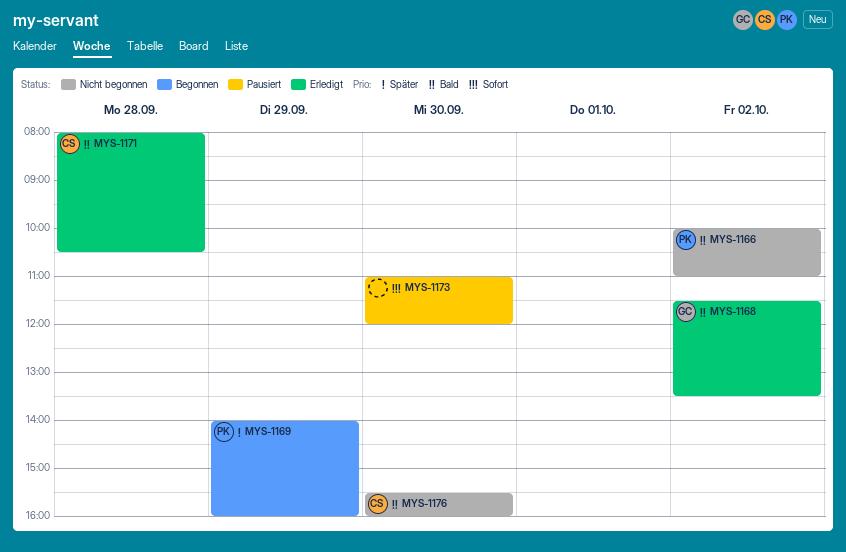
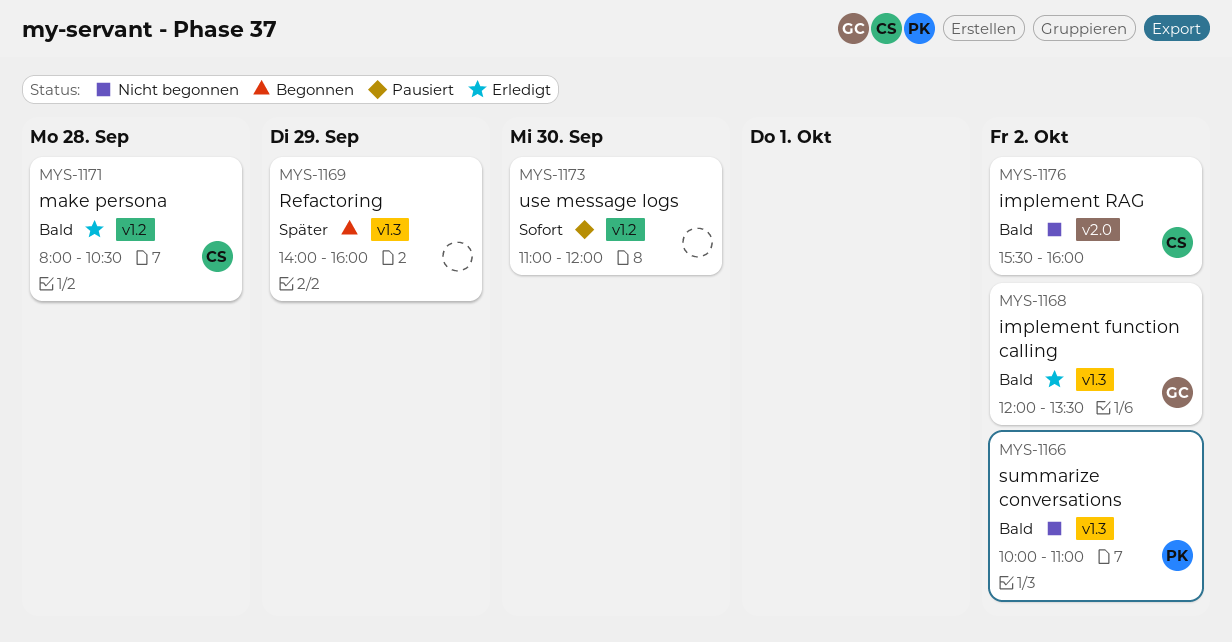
MYS-1168, begins: 11:30 -> 12:00
MYS-1169, owner: PK -> none
MYS-1176, day: Sep 30 -> Oct 2

